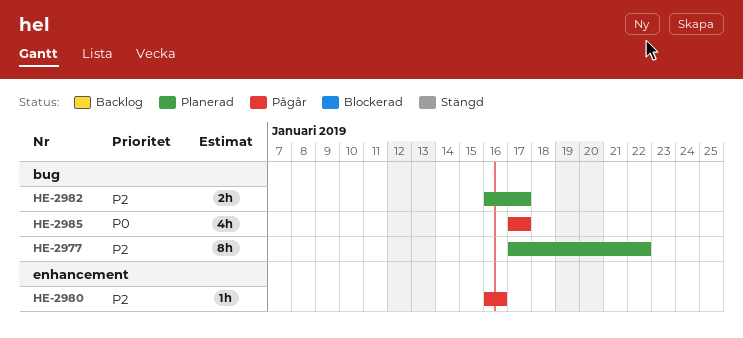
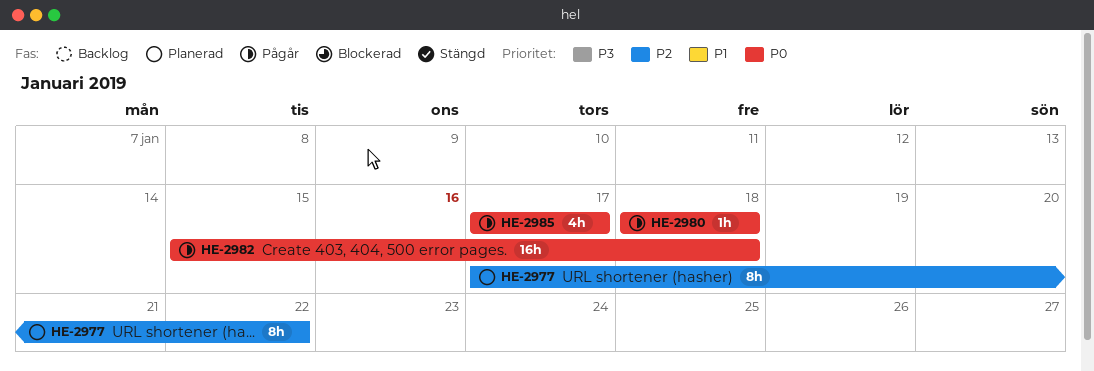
HE-2980, priority: P2 -> P0
HE-2980, start: Jan 16 -> Jan 18
HE-2980, due: Jan 16 -> Jan 18
HE-2982, status: Planerad -> Pågår
HE-2982, priority: P2 -> P0
HE-2982, estimate: 2h -> 16h
HE-2982, start: Jan 16 -> Jan 15
HE-2982, due: Jan 17 -> Jan 18

